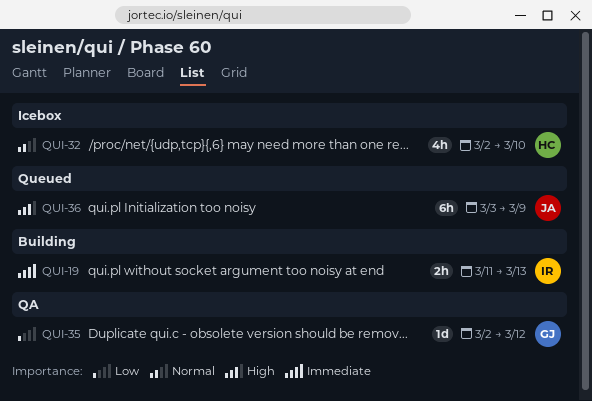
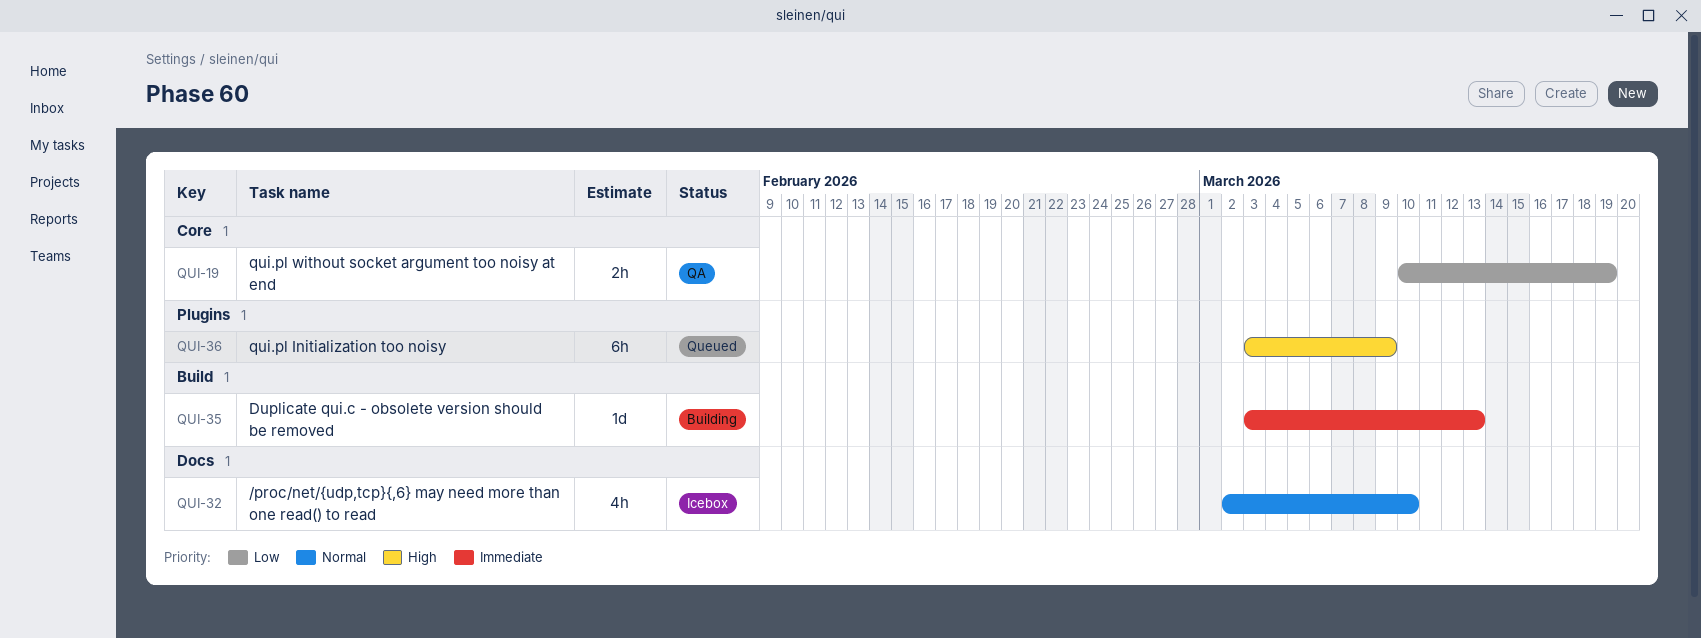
QUI-19, status: Building -> QA
QUI-19, priority: Immediate -> Low
QUI-19, start: Mar 11 -> Mar 10
QUI-19, due: Mar 13 -> Mar 19
QUI-35, status: QA -> Building
QUI-35, priority: Low -> Immediate
QUI-35, start: Mar 2 -> Mar 3
QUI-35, due: Mar 12 -> Mar 13

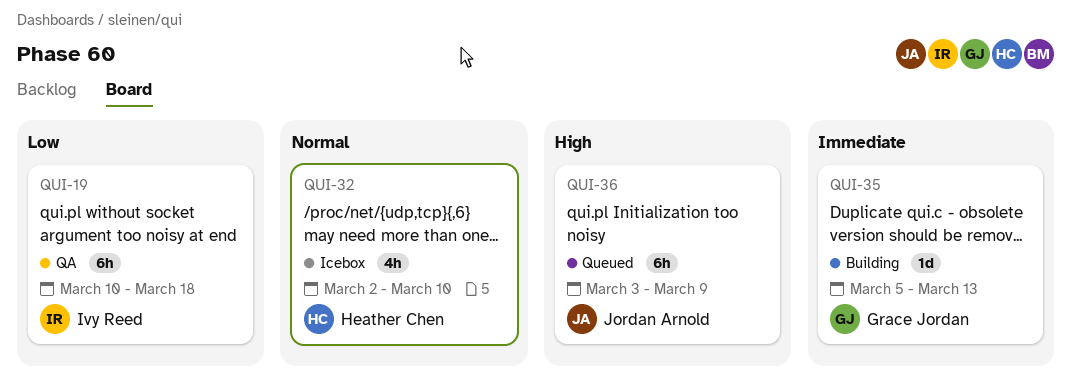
QUI-19, estimate: 2h -> 6h
QUI-19, due: Mar 19 -> Mar 18
QUI-35, start: Mar 3 -> Mar 5

